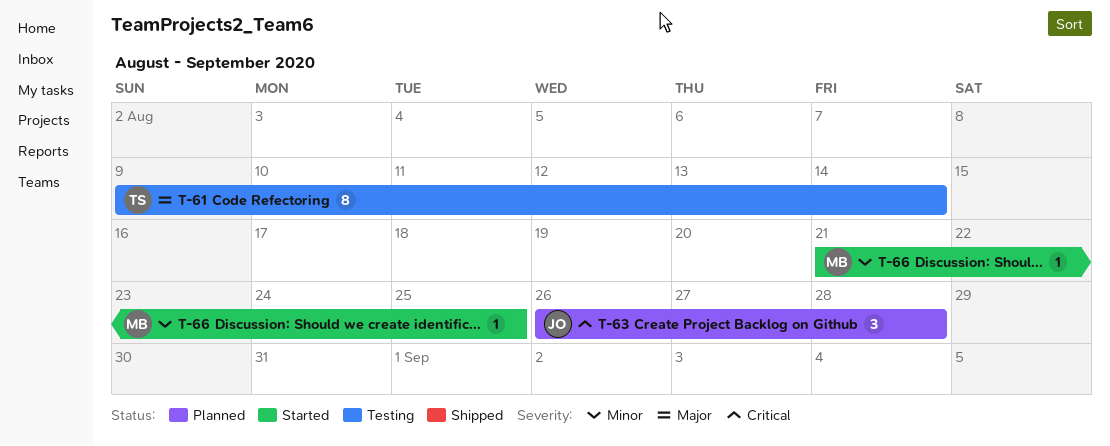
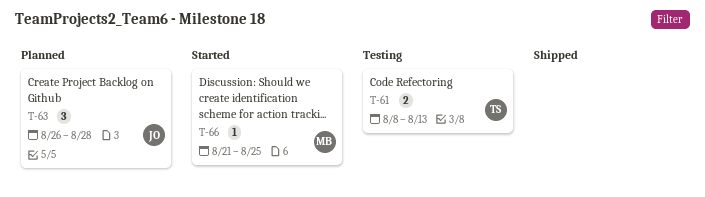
T-61, estimate: 8 -> 2
T-61, start: Aug 9 -> Aug 8
T-61, due: Aug 14 -> Aug 13

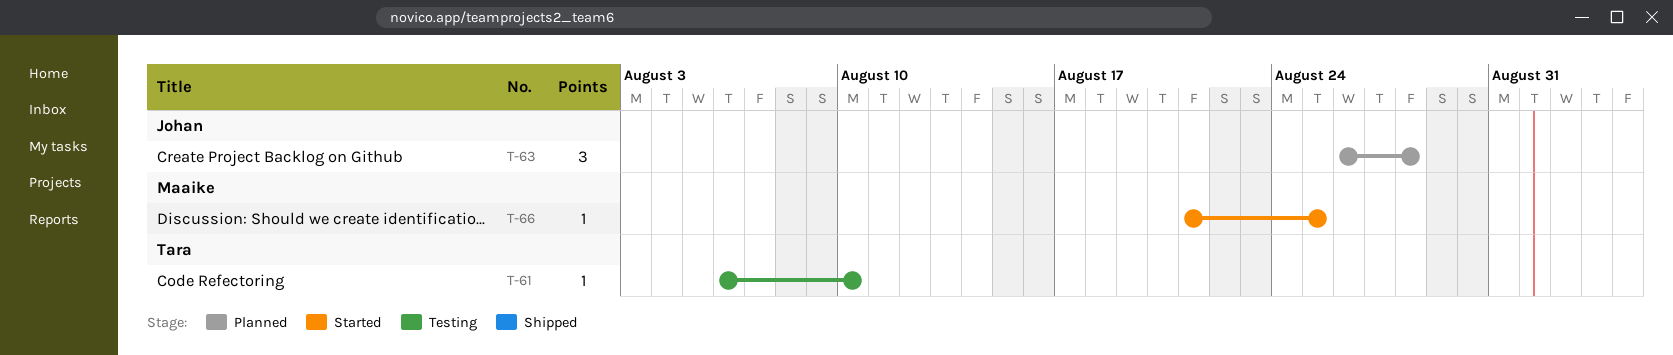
T-61, estimate: 2 -> 1
T-61, start: Aug 8 -> Aug 6
T-61, due: Aug 13 -> Aug 10

